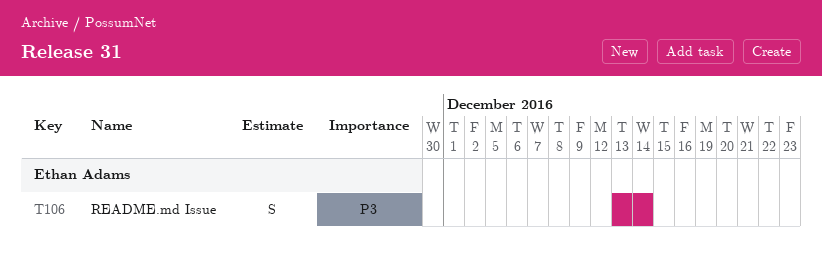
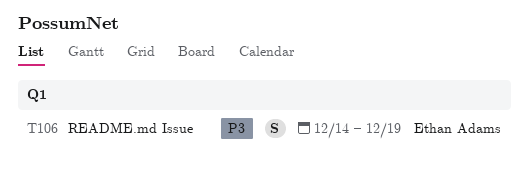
T106, start: Dec 13 -> Dec 14
T106, due: Dec 14 -> Dec 19

